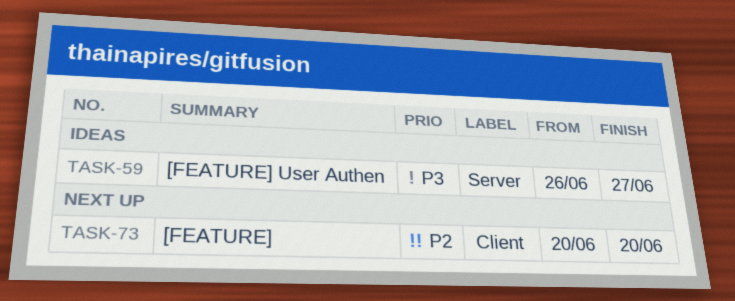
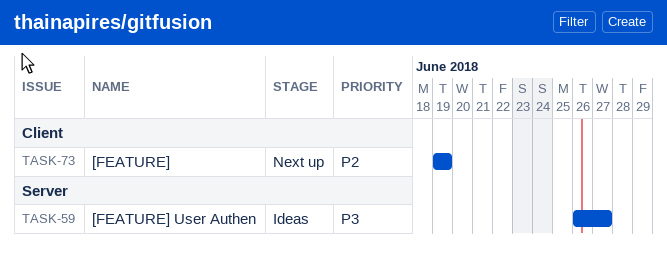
TASK-73, start: Jun 20 -> Jun 19
TASK-73, due: Jun 20 -> Jun 19

